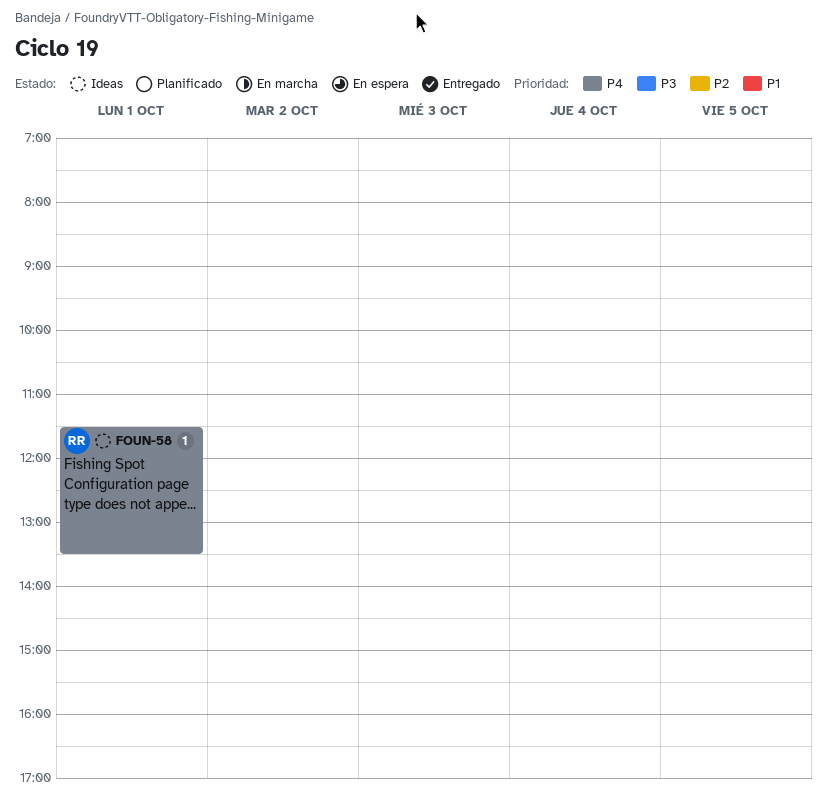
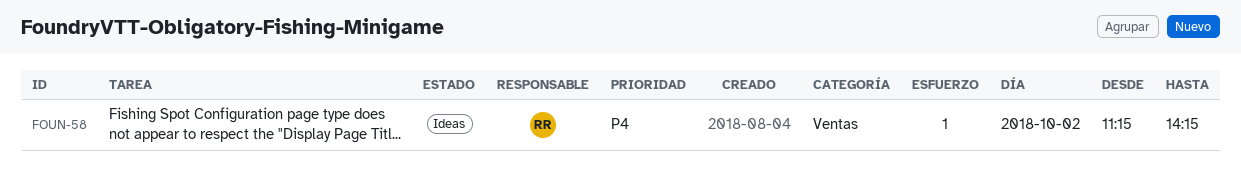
FOUN-58, day: Oct 1 -> Oct 2
FOUN-58, begins: 11:30 -> 11:15
FOUN-58, ends: 13:30 -> 14:15

